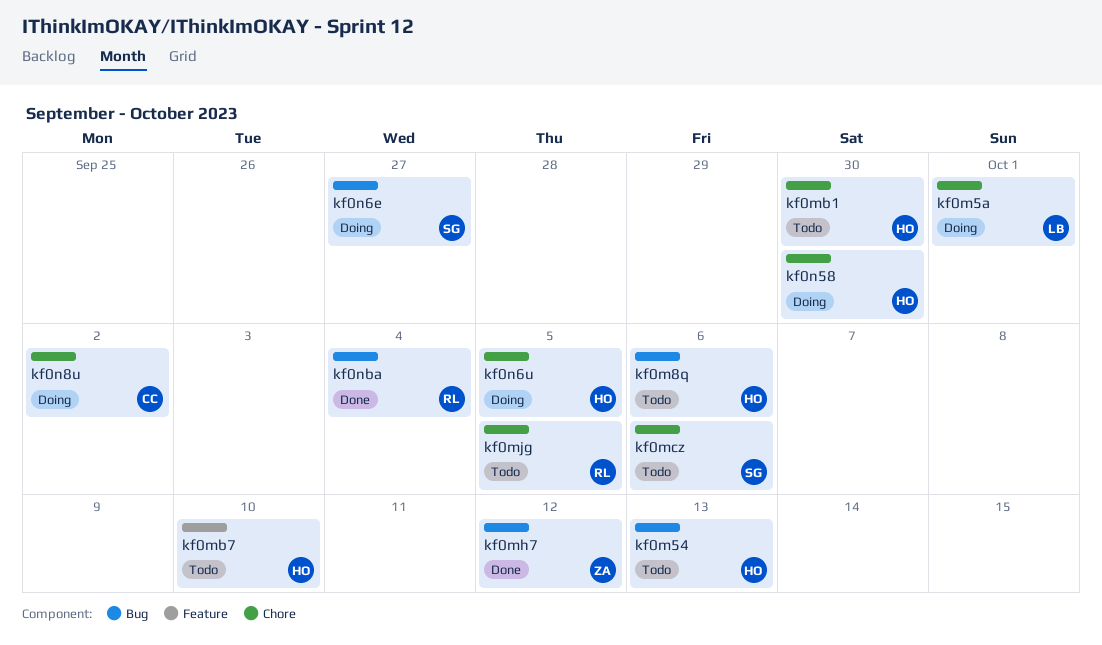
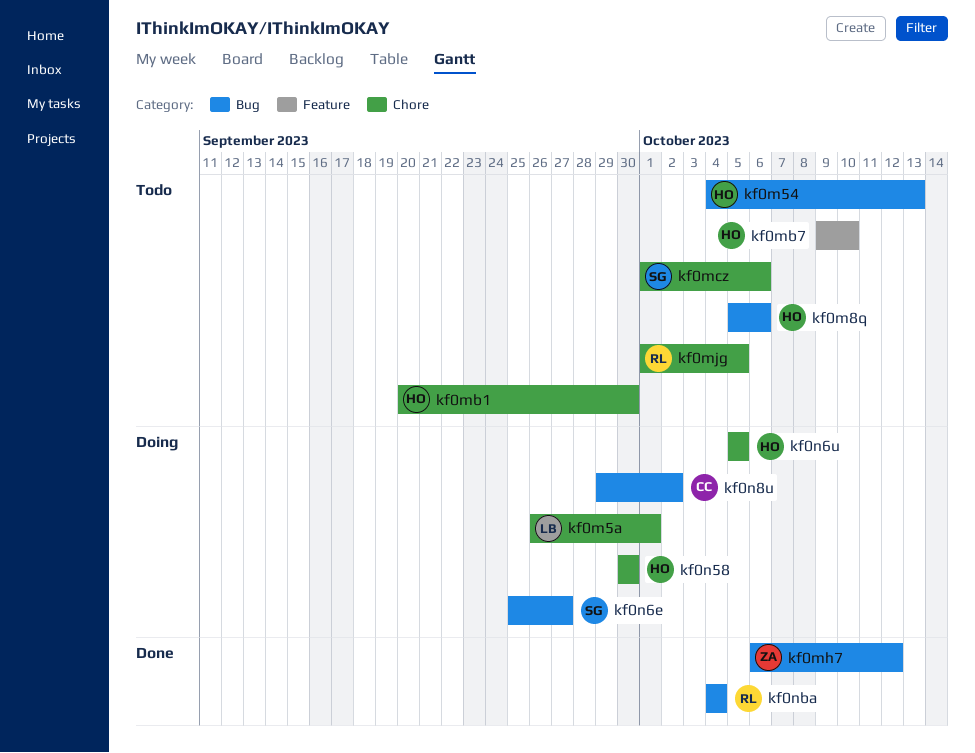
kf0n8u, label: Chore -> Bug

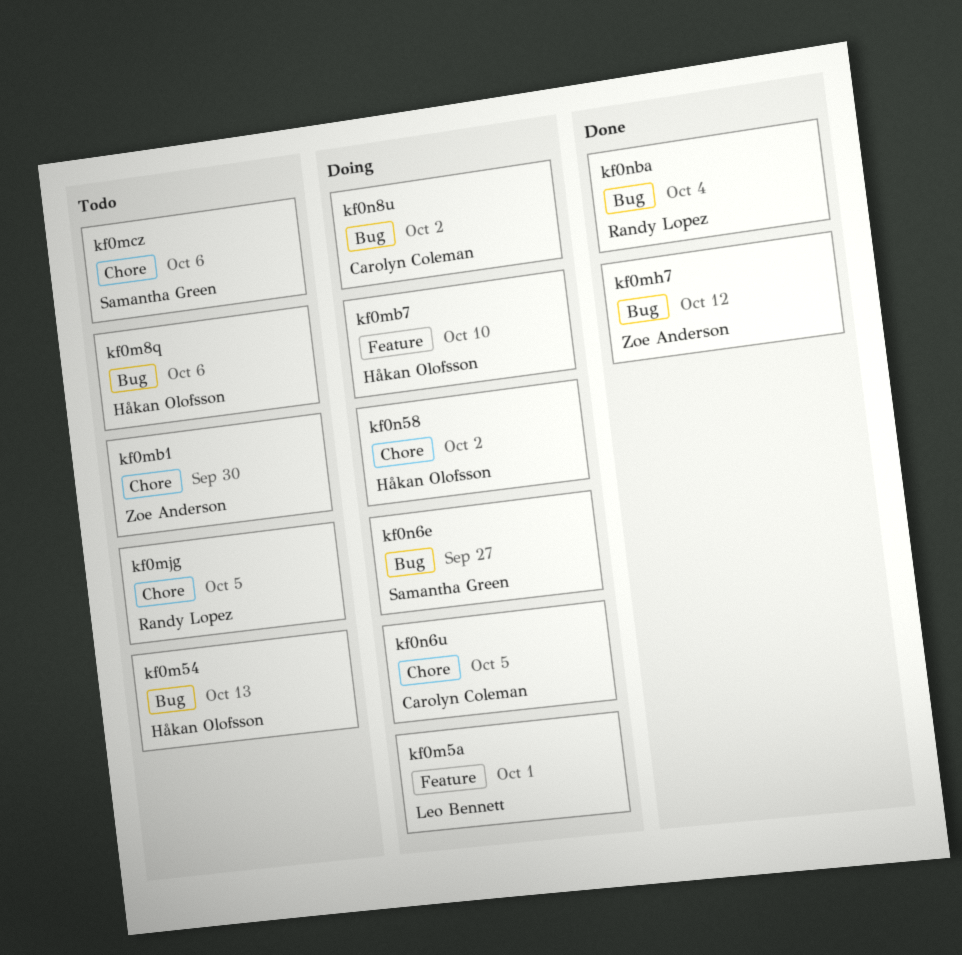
kf0m5a, label: Chore -> Feature
kf0mb1, owner: Håkan Olofsson -> Zoe Anderson
kf0mb7, status: Todo -> Doing
kf0n58, due: Sep 30 -> Oct 2
kf0n6u, owner: Håkan Olofsson -> Carolyn Coleman

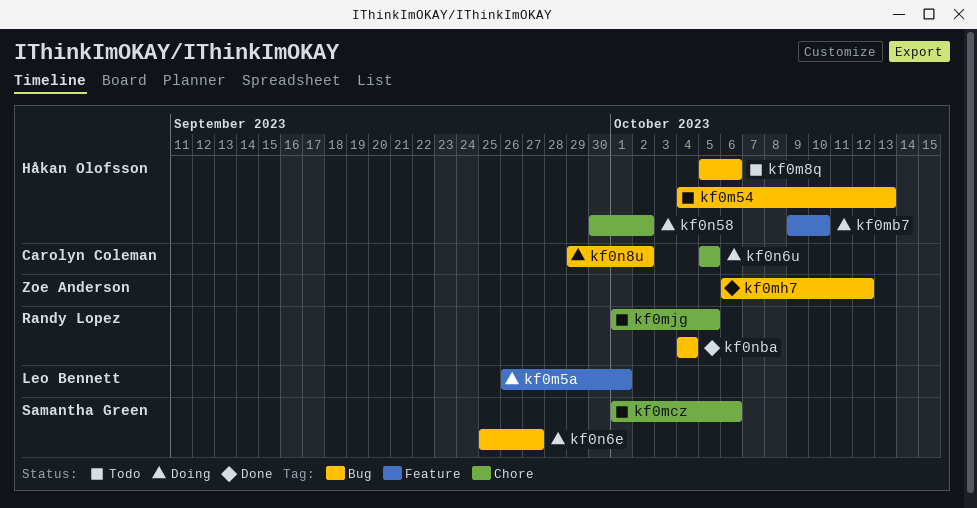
kf0mb1: present -> none

